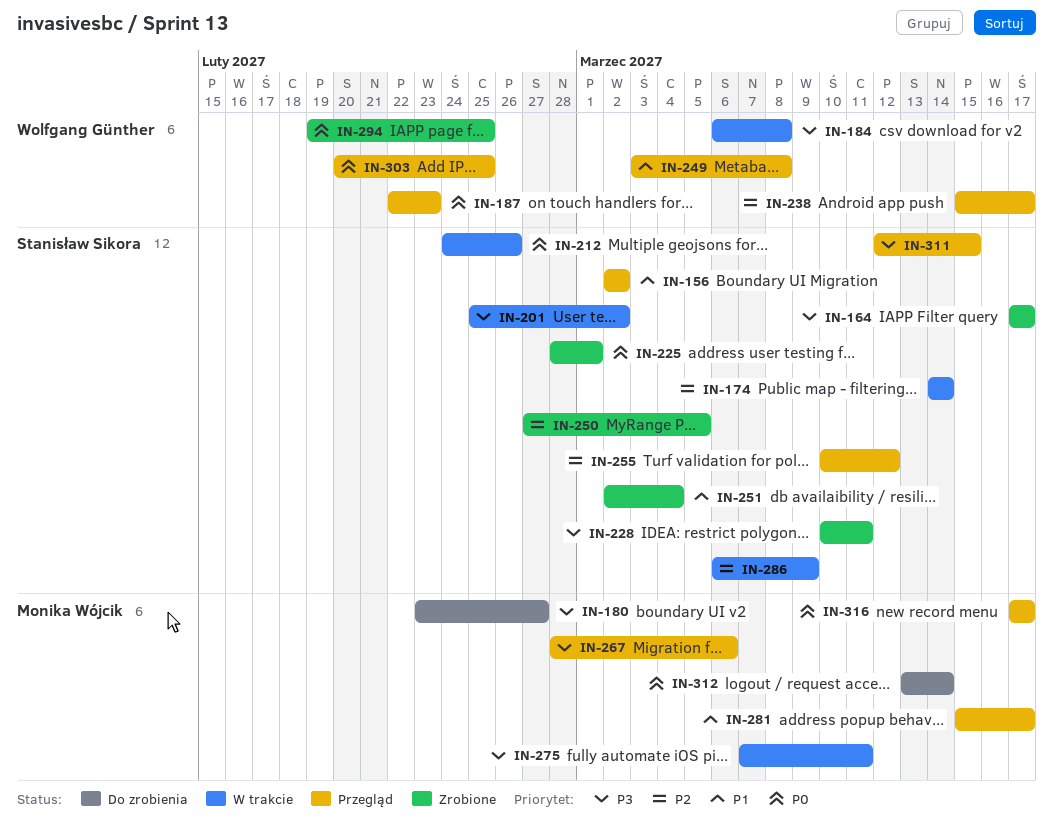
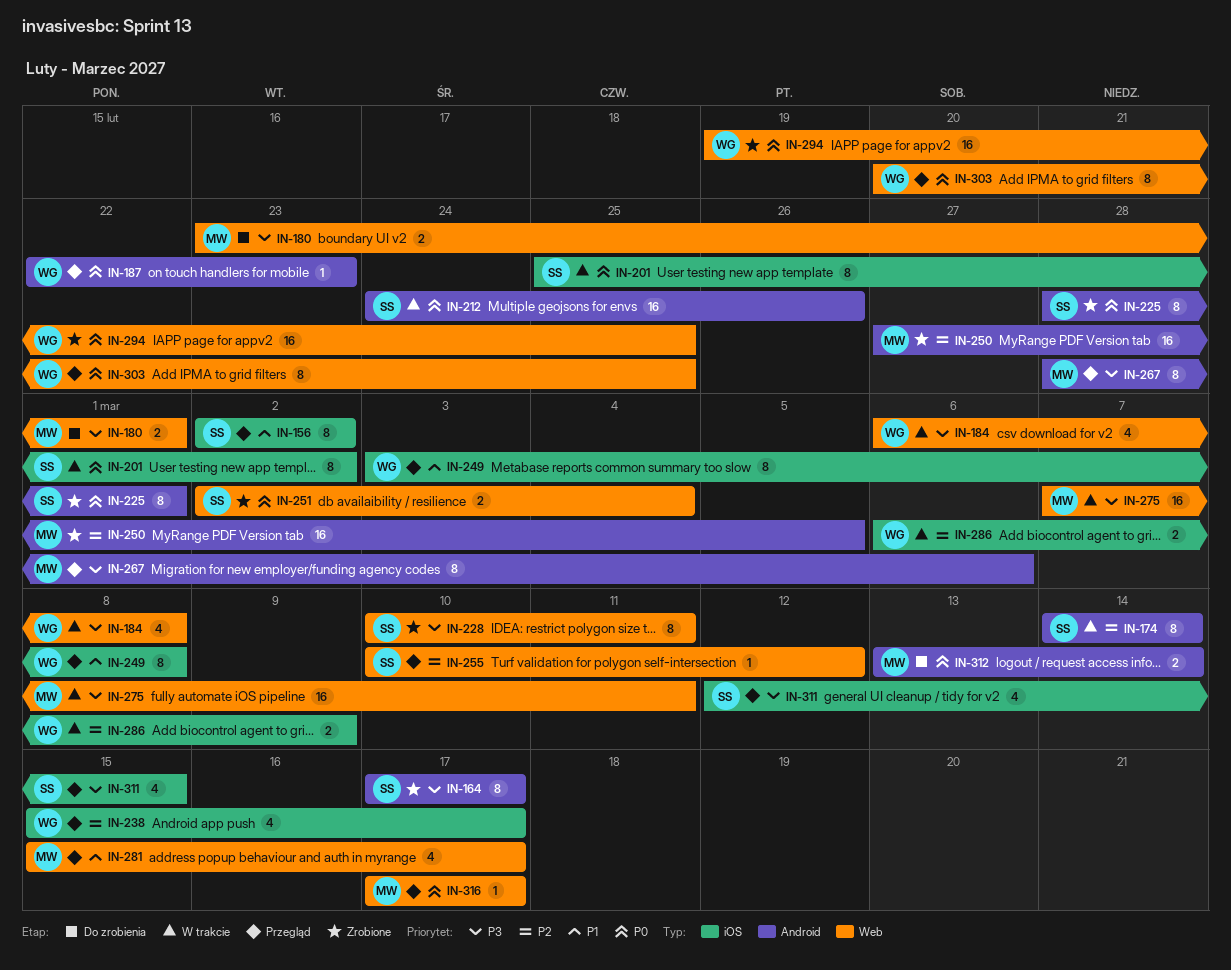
IN-180, due: Feb 27 -> Mar 1
IN-201, priority: P3 -> P0
IN-250, owner: Stanisław Sikora -> Monika Wójcik
IN-251, priority: P1 -> P0
IN-286, owner: Stanisław Sikora -> Wolfgang Günther

